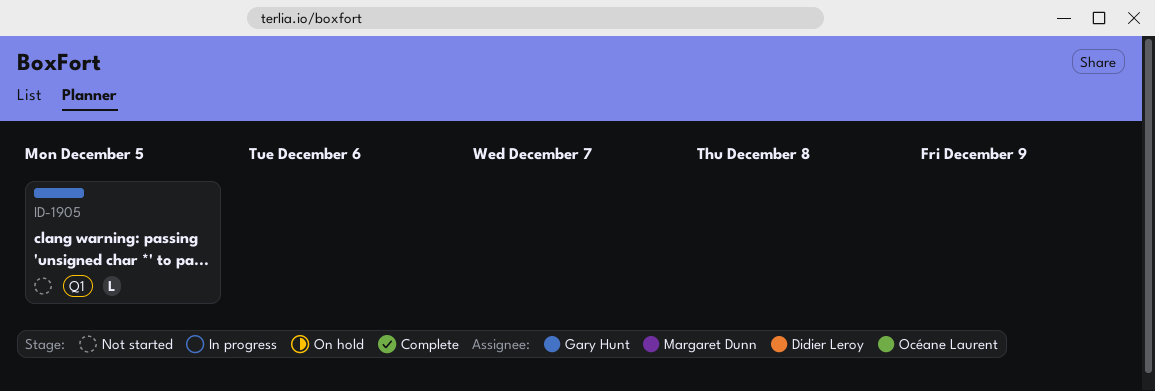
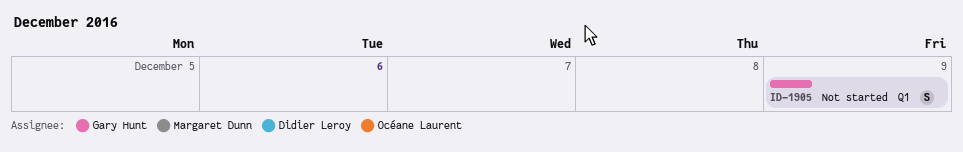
ID-1905, estimate: L -> S
ID-1905, due: Dec 5 -> Dec 9

